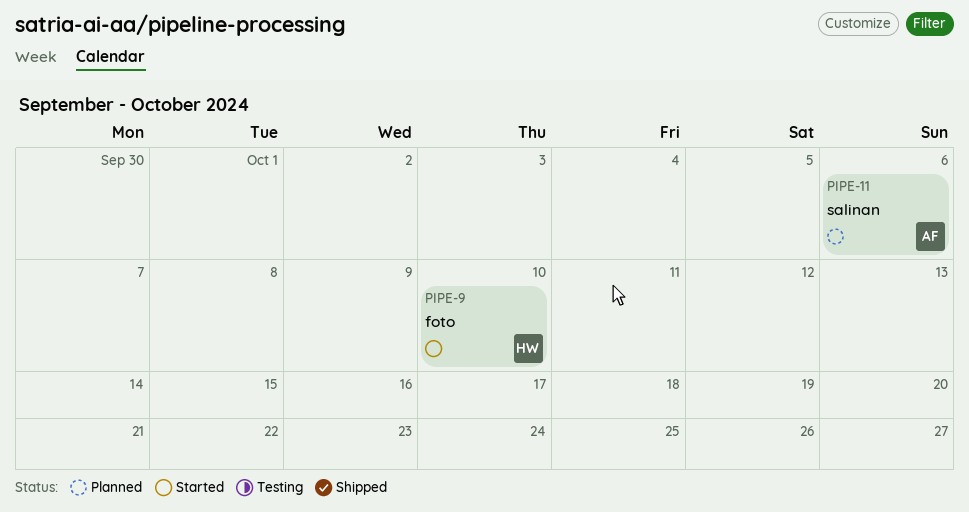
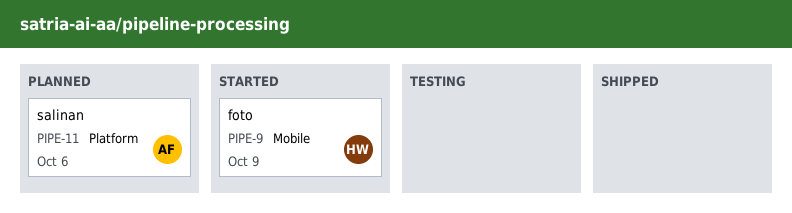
PIPE-9, due: Oct 10 -> Oct 9

